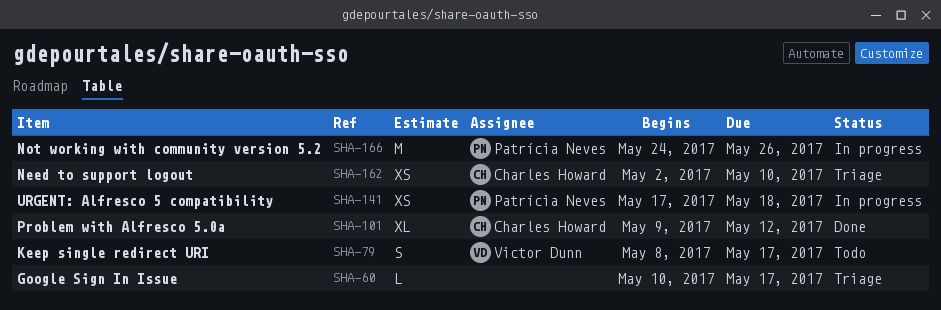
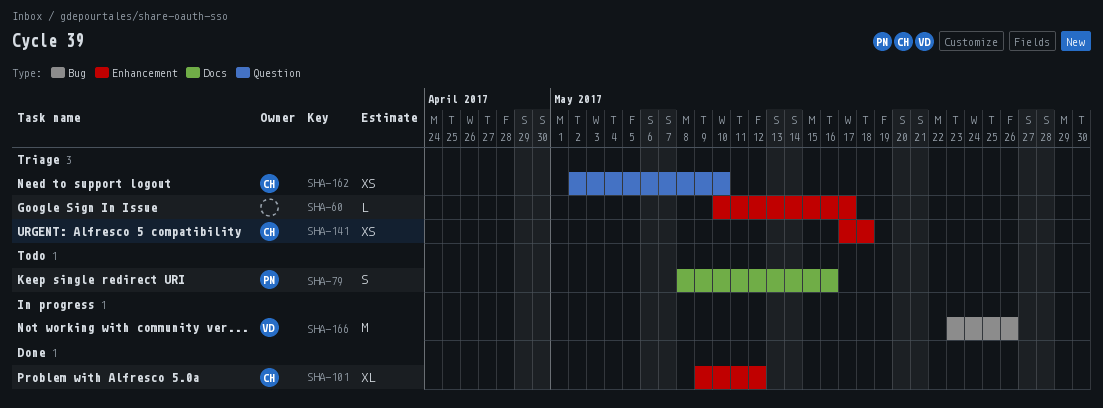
SHA-79, owner: Victor Dunn -> Patrícia Neves
SHA-79, due: May 17 -> May 16
SHA-141, status: In progress -> Triage
SHA-141, owner: Patrícia Neves -> Charles Howard
SHA-166, owner: Patrícia Neves -> Victor Dunn
SHA-166, start: May 24 -> May 23

